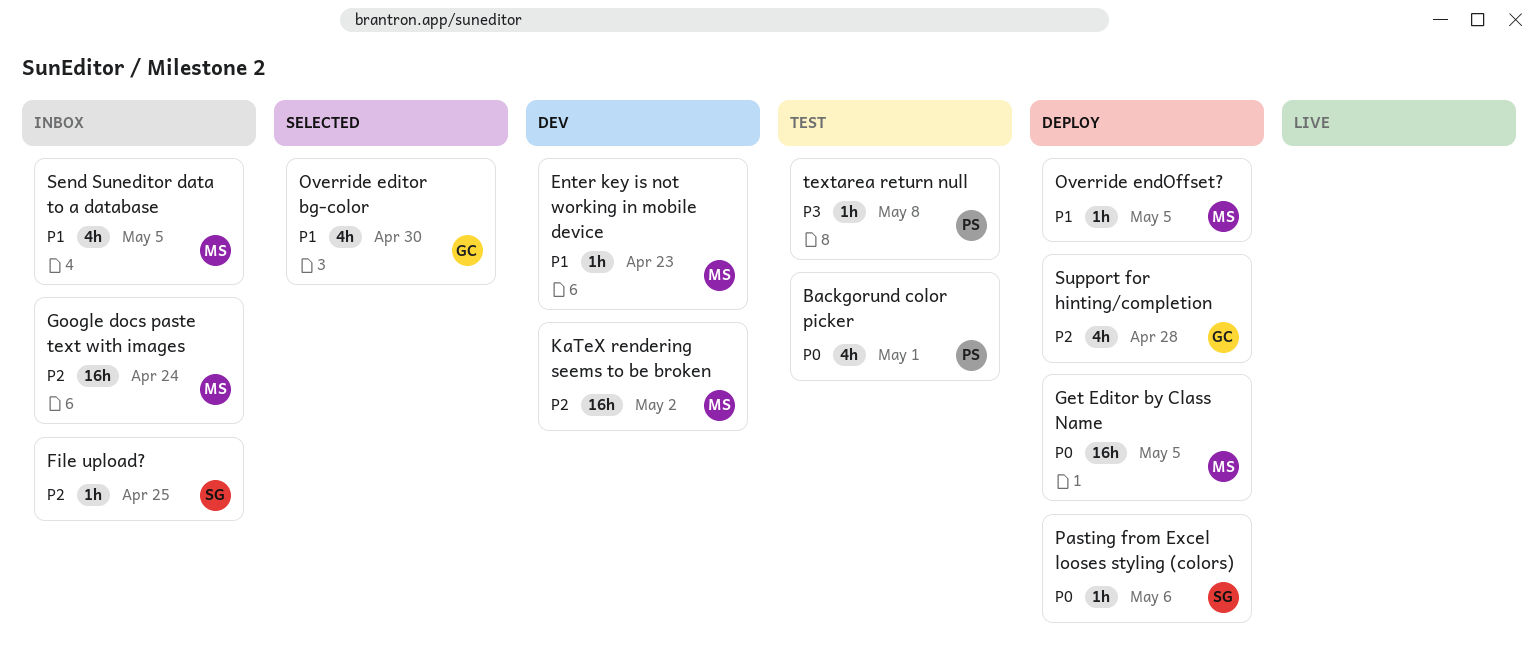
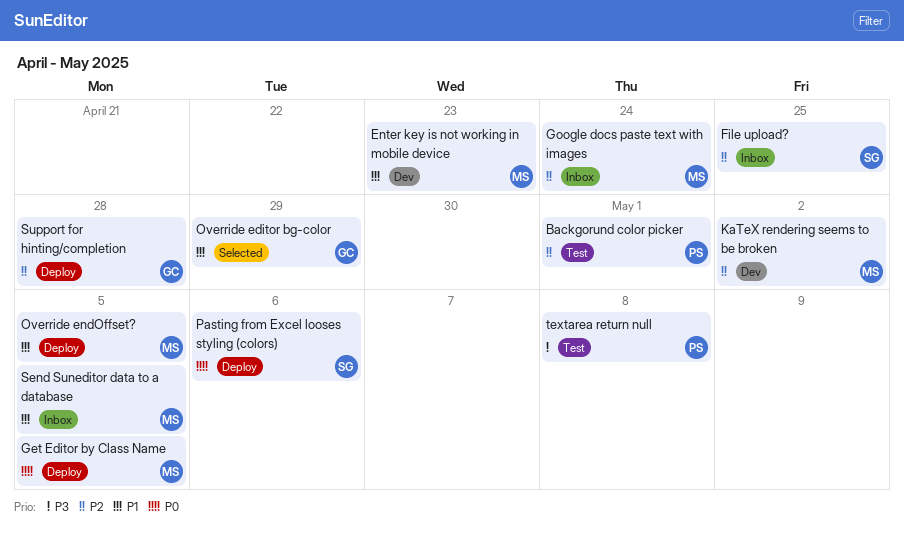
Backgorund color picker, priority: P0 -> P2
Override editor bg-color, due: Apr 30 -> Apr 29

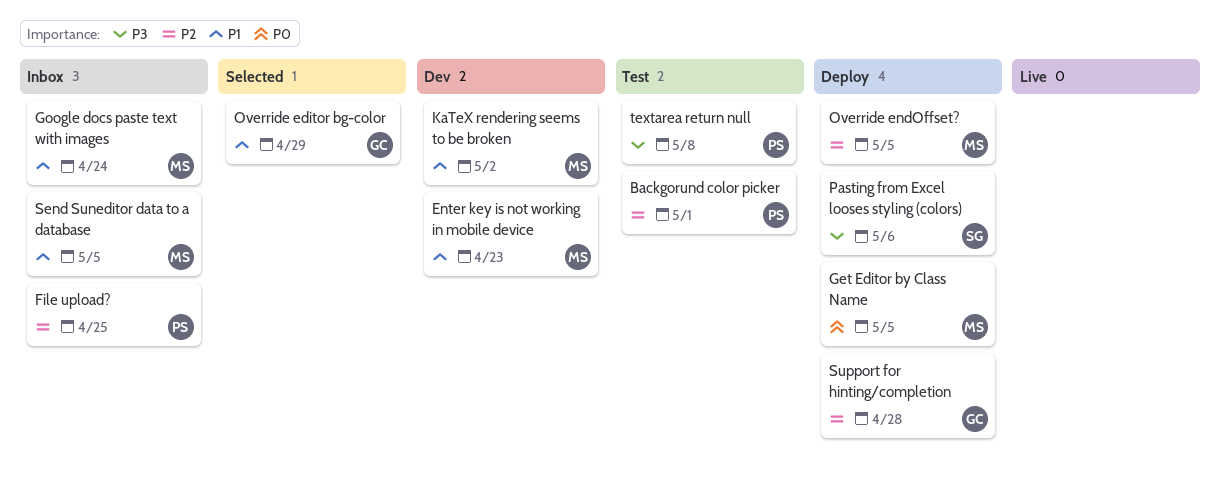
File upload?, owner: SG -> PS
Google docs paste text with images, priority: P2 -> P1
KaTeX rendering seems to be broken, priority: P2 -> P1
Override endOffset?, priority: P1 -> P2
Pasting from Excel looses styling (colors), priority: P0 -> P3

